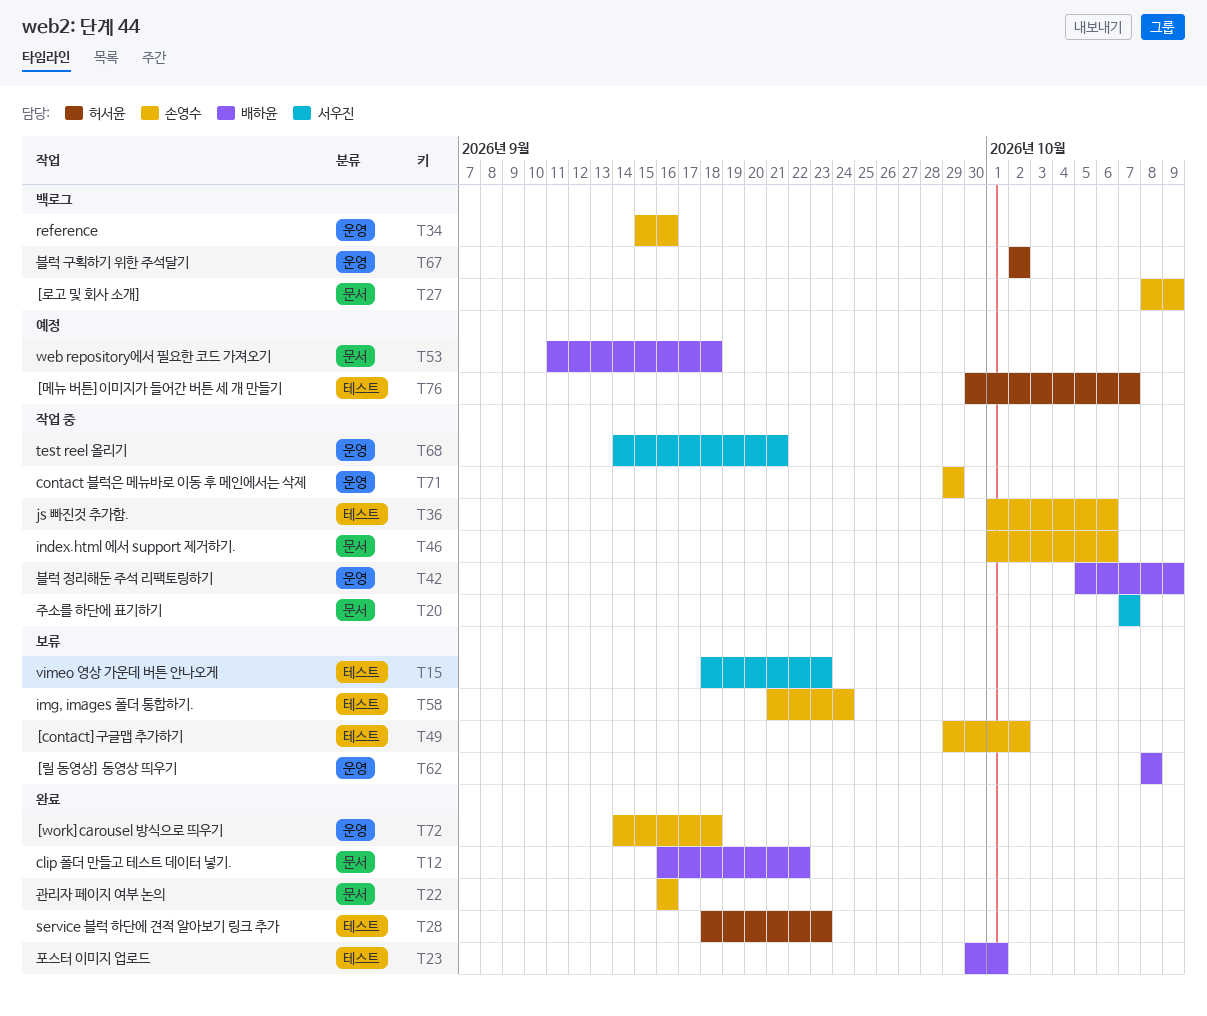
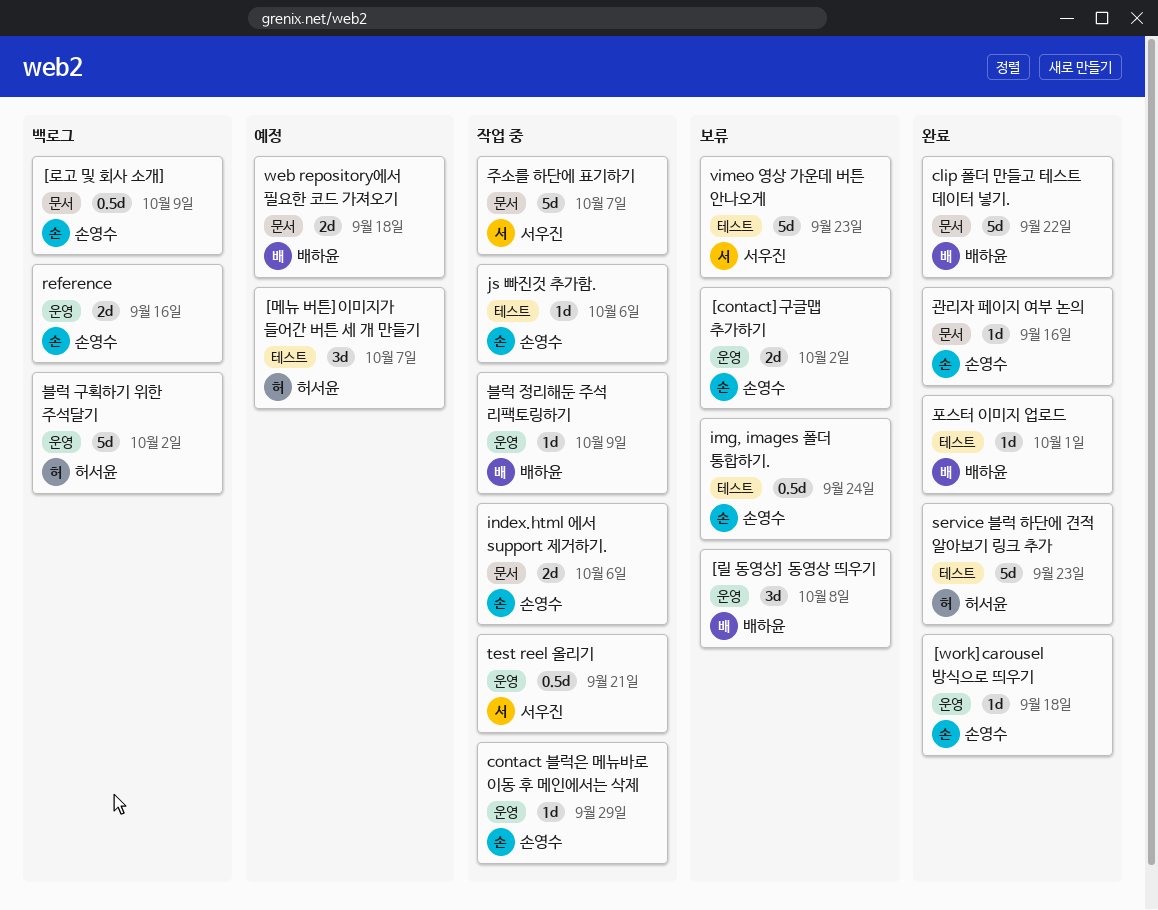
[contact]구글맵 추가하기, label: 테스트 -> 운영

